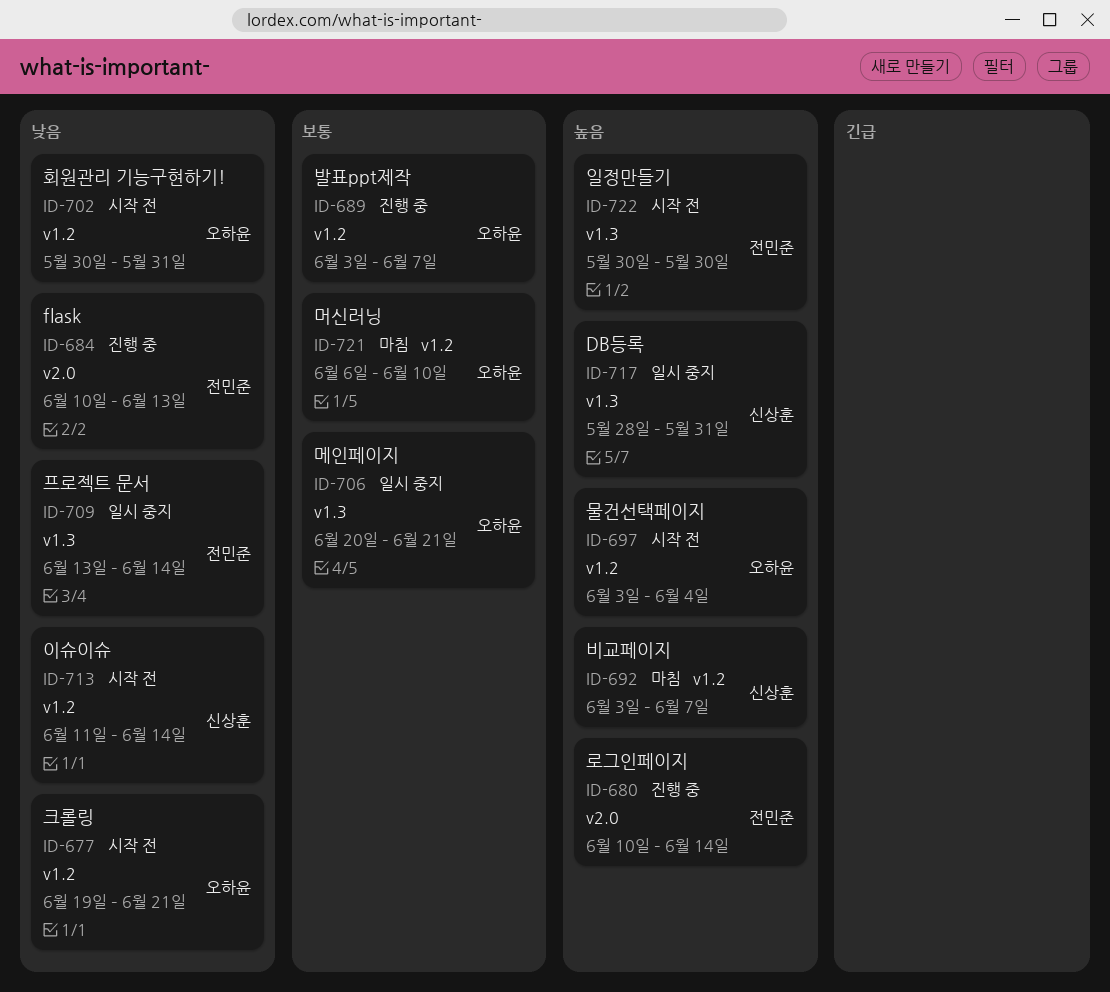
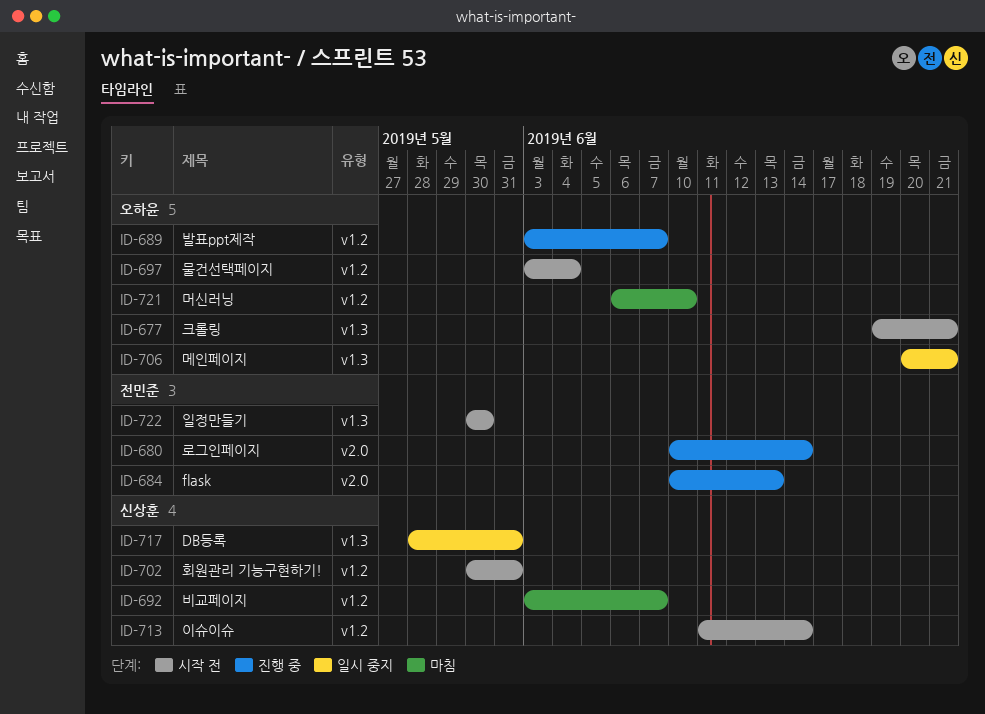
ID-677, label: v1.2 -> v1.3
ID-702, owner: 오하윤 -> 신상훈
ID-709: present -> none

